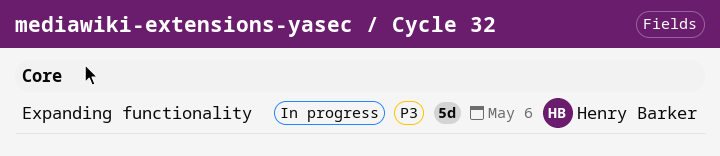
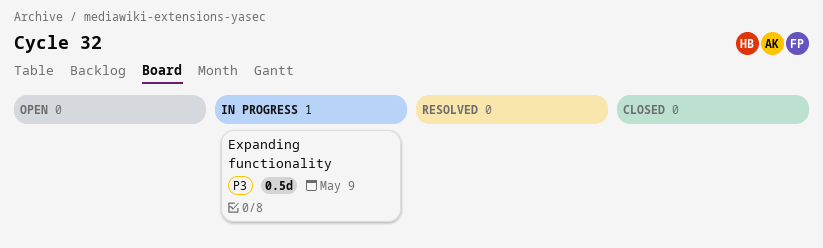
Expanding functionality, estimate: 5d -> 0.5d
Expanding functionality, due: May 6 -> May 9

